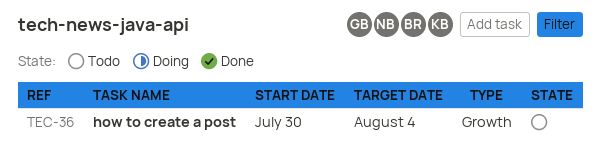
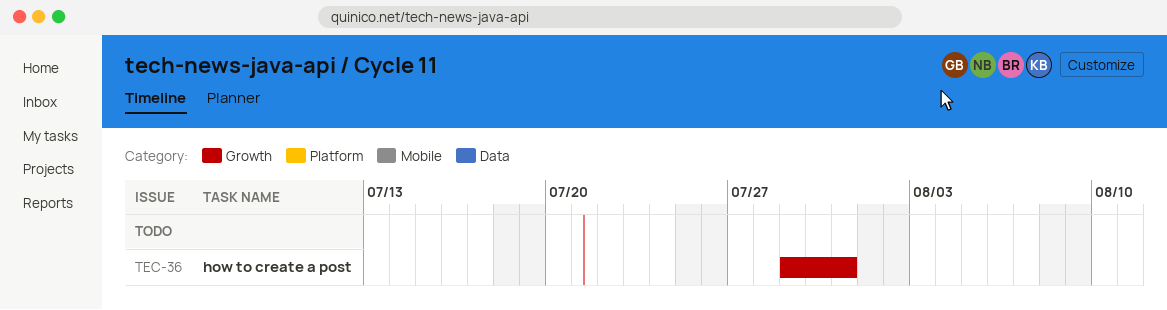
TEC-36, start: Jul 30 -> Jul 29
TEC-36, due: Aug 4 -> Jul 31

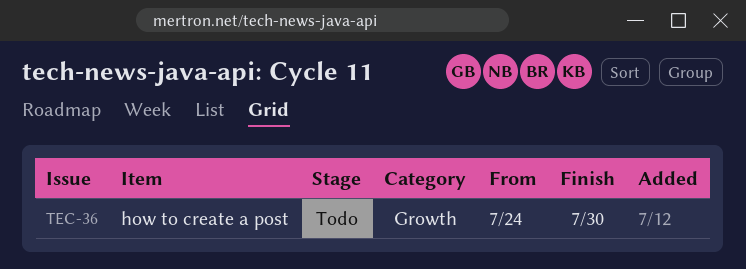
TEC-36, start: Jul 29 -> Jul 24
TEC-36, due: Jul 31 -> Jul 30

